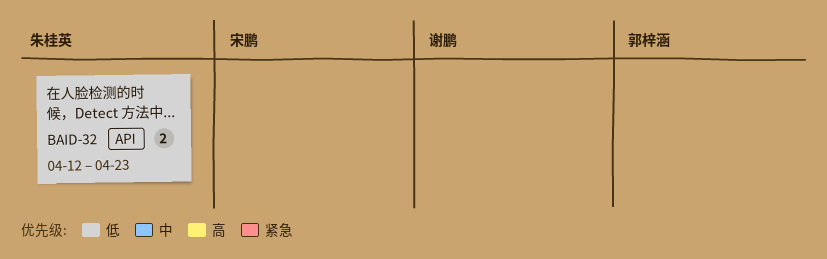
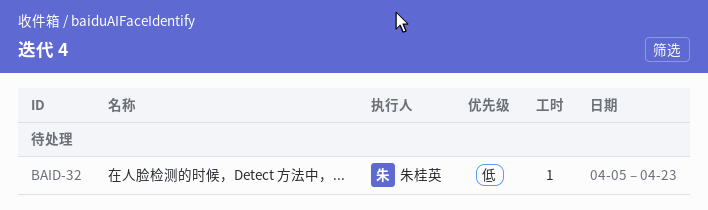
BAID-32, estimate: 2 -> 1
BAID-32, start: Apr 12 -> Apr 5

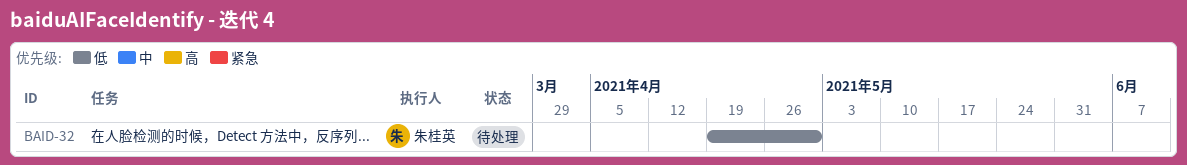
BAID-32, start: Apr 5 -> Apr 19
BAID-32, due: Apr 23 -> Apr 30

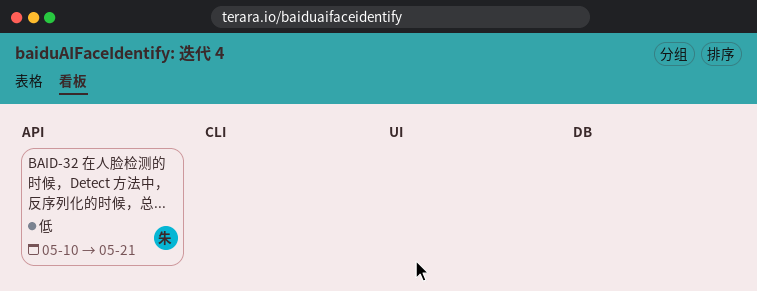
BAID-32, start: Apr 19 -> May 10
BAID-32, due: Apr 30 -> May 21

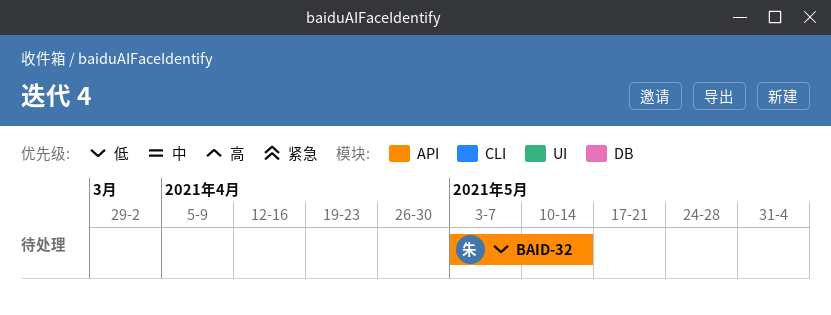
BAID-32, start: May 10 -> May 3
BAID-32, due: May 21 -> May 14

